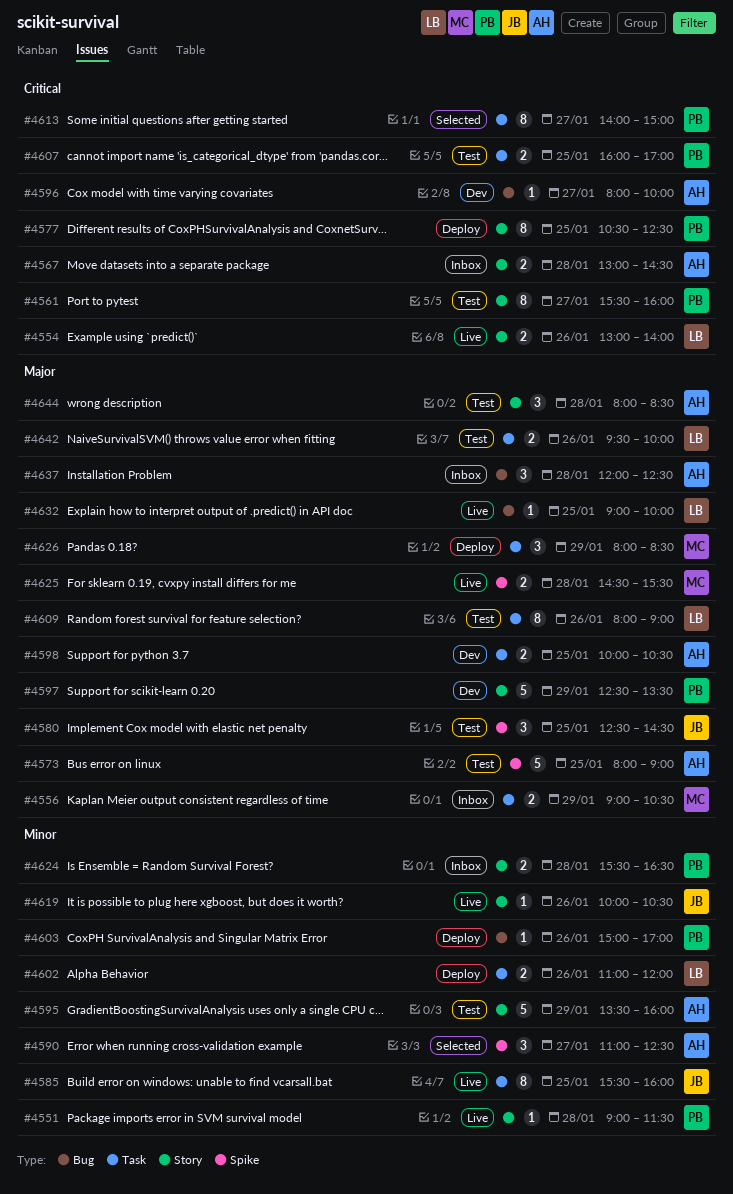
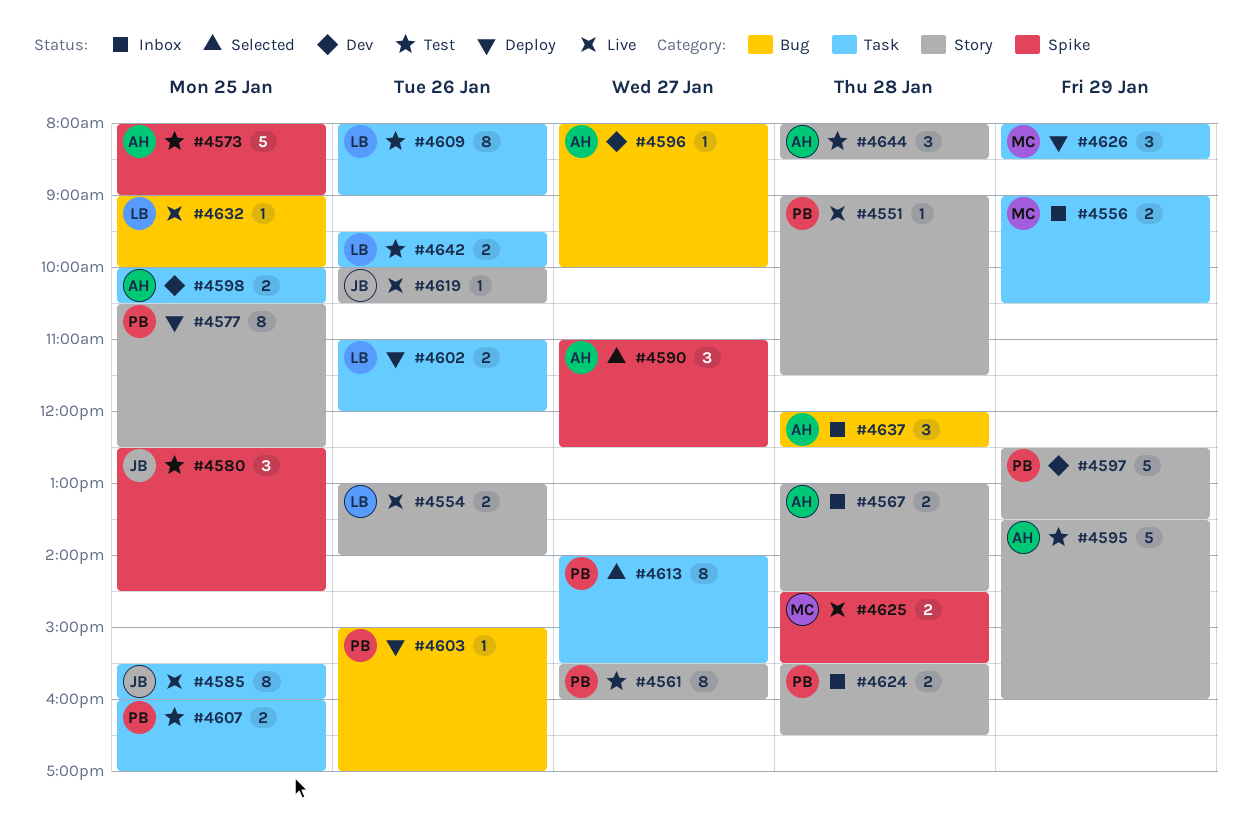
#4613, ends: 15:00 -> 15:30

